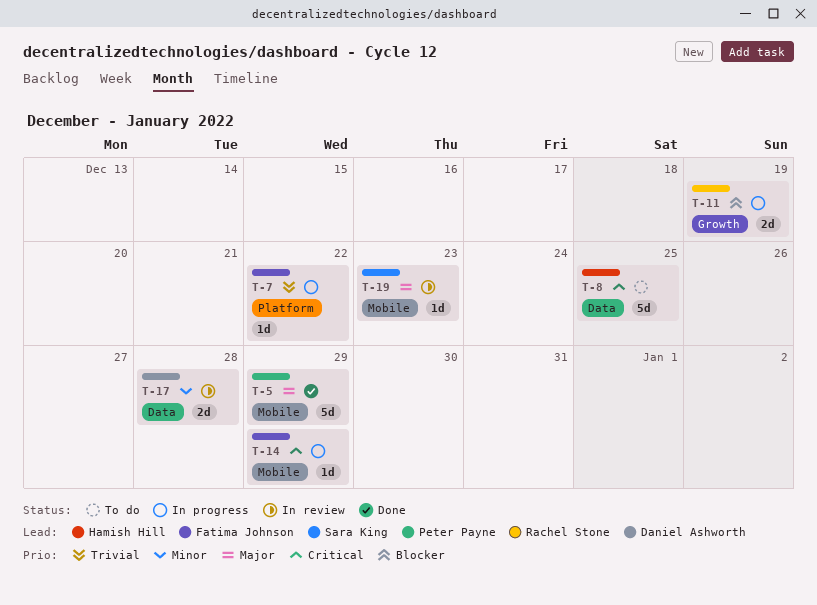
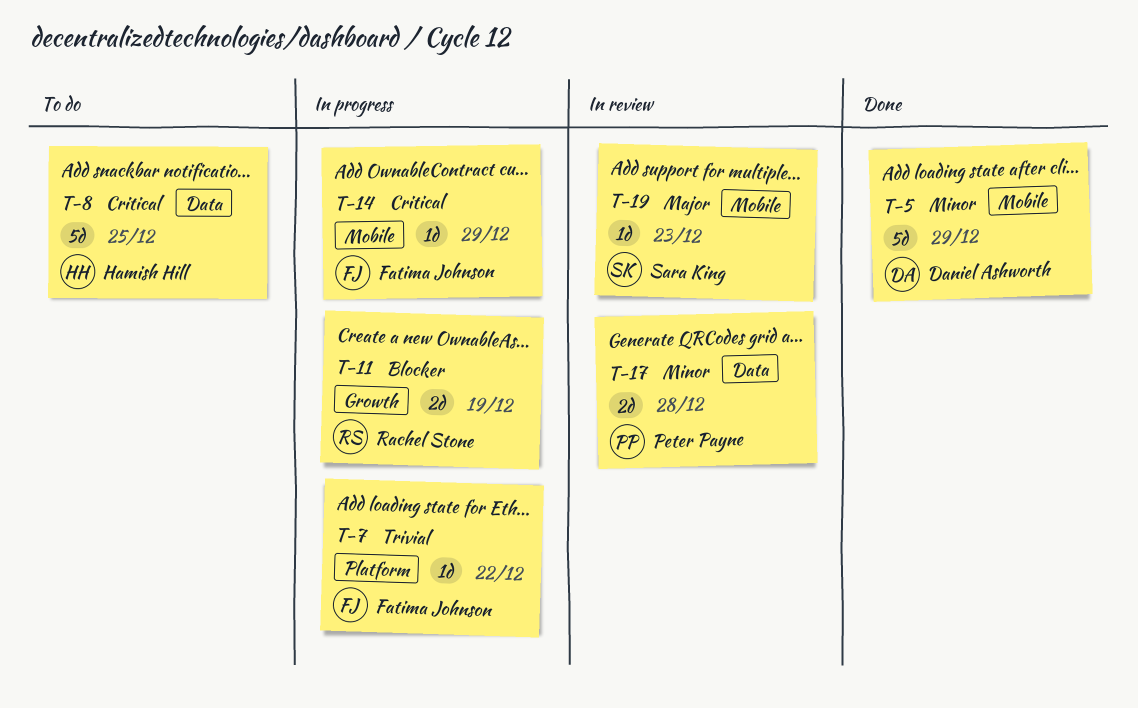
T-5, owner: Peter Payne -> Daniel Ashworth
T-5, priority: Major -> Minor
T-17, owner: Daniel Ashworth -> Peter Payne

